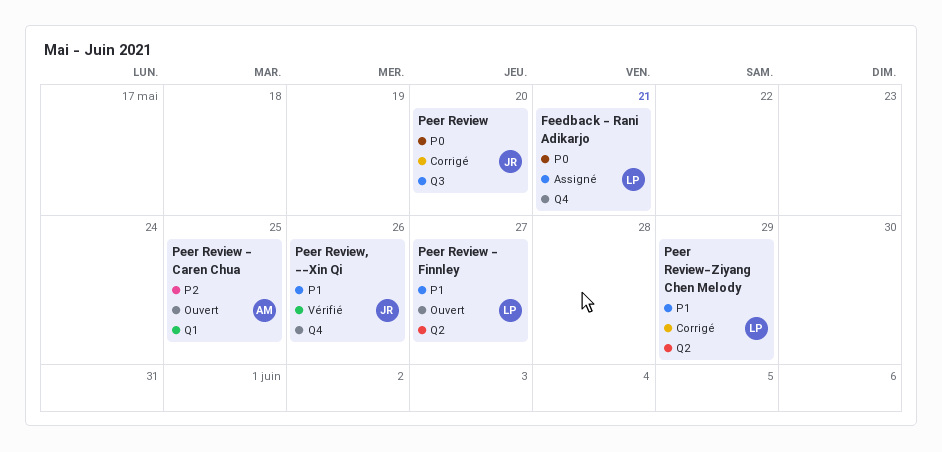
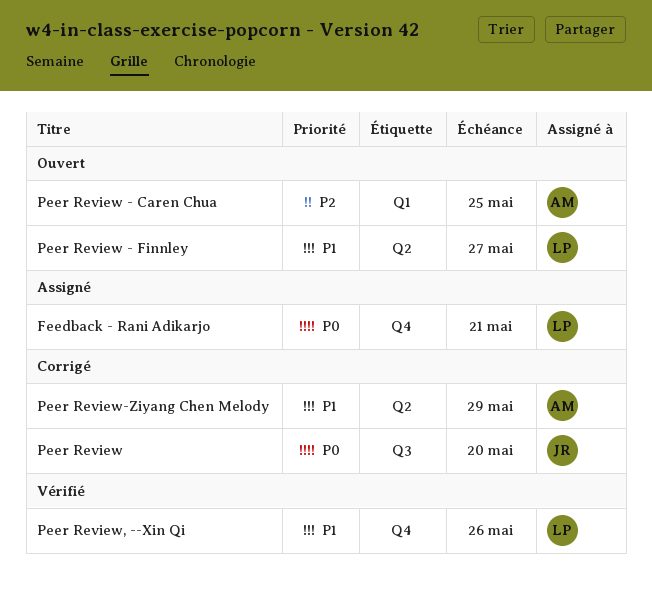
Peer Review, --Xin Qi, owner: JR -> LP
Peer Review-Ziyang Chen Melody, owner: LP -> AM

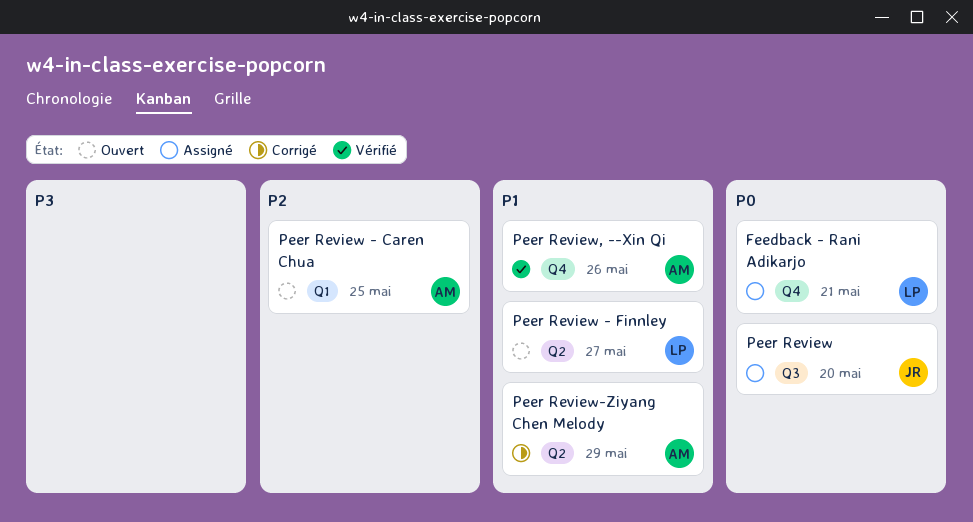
Peer Review, status: Corrigé -> Assigné
Peer Review, --Xin Qi, owner: LP -> AM

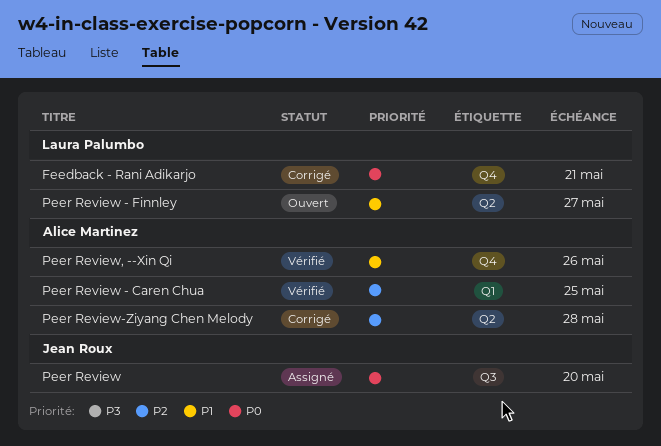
Feedback - Rani Adikarjo, status: Assigné -> Corrigé
Peer Review - Caren Chua, status: Ouvert -> Vérifié
Peer Review-Ziyang Chen Melody, priority: P1 -> P2
Peer Review-Ziyang Chen Melody, due: May 29 -> May 28

